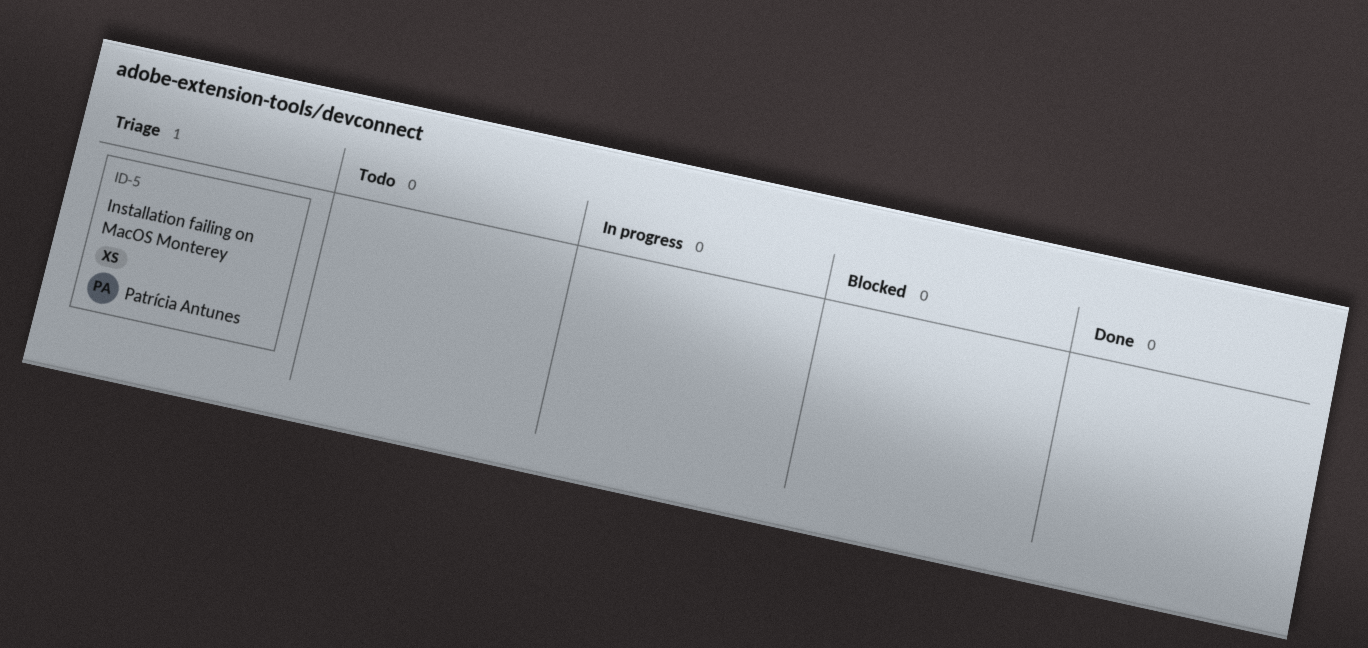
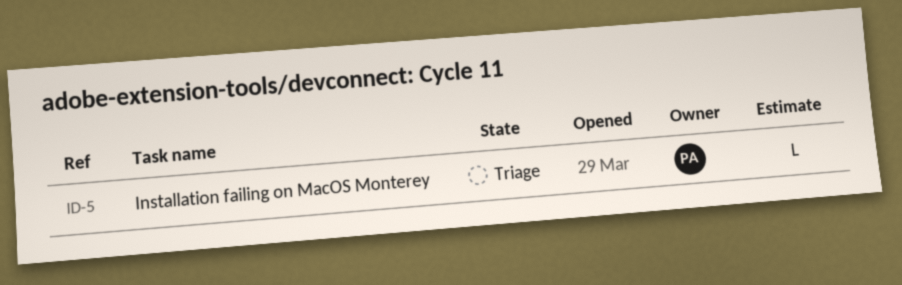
ID-5, estimate: XS -> L

